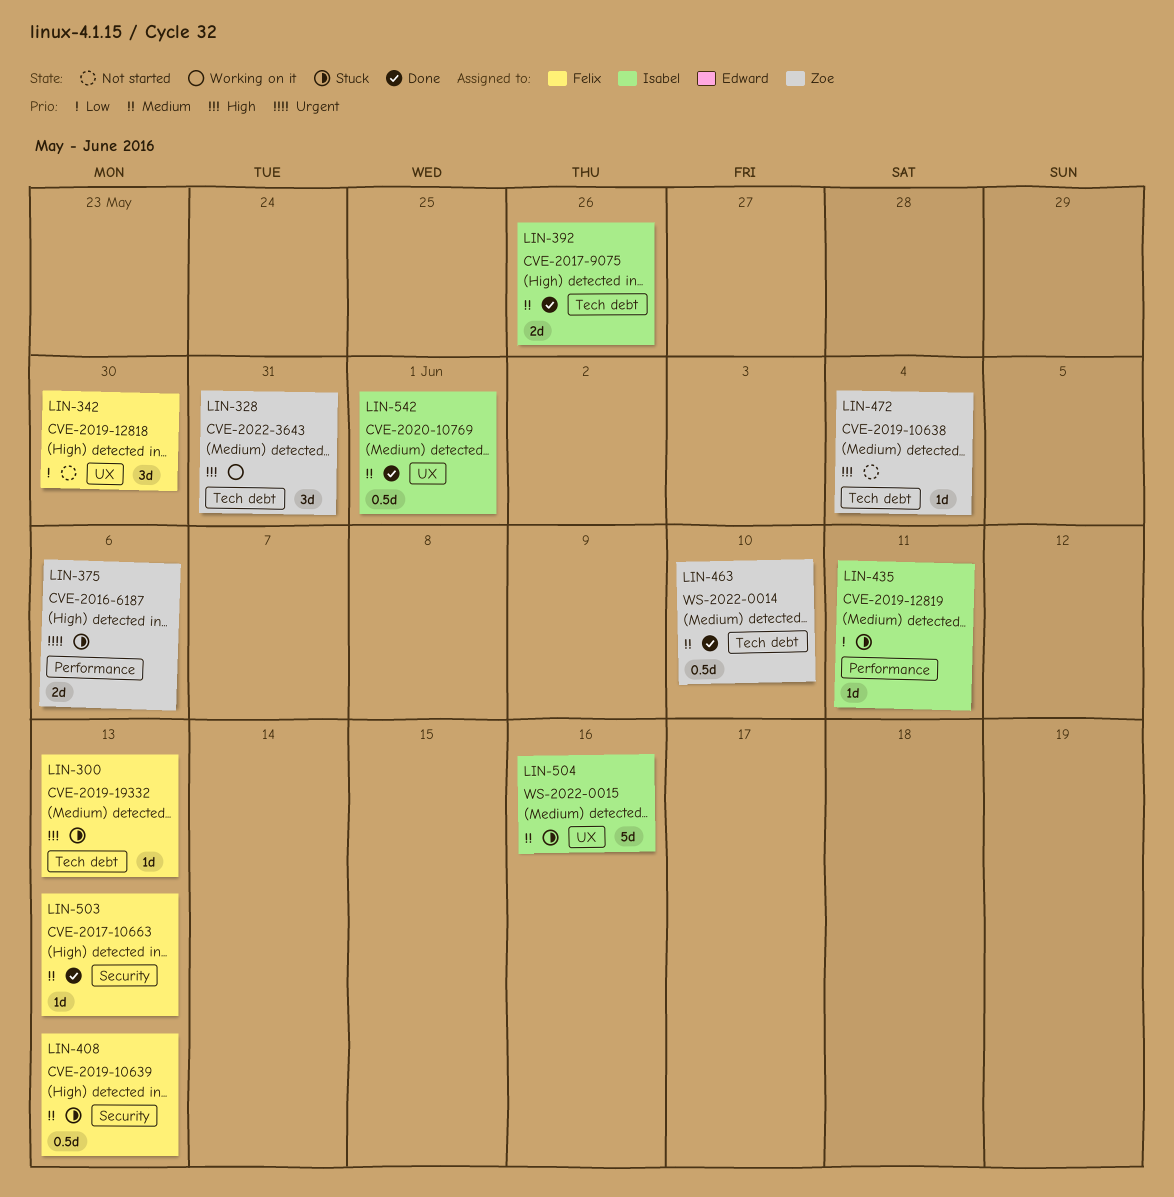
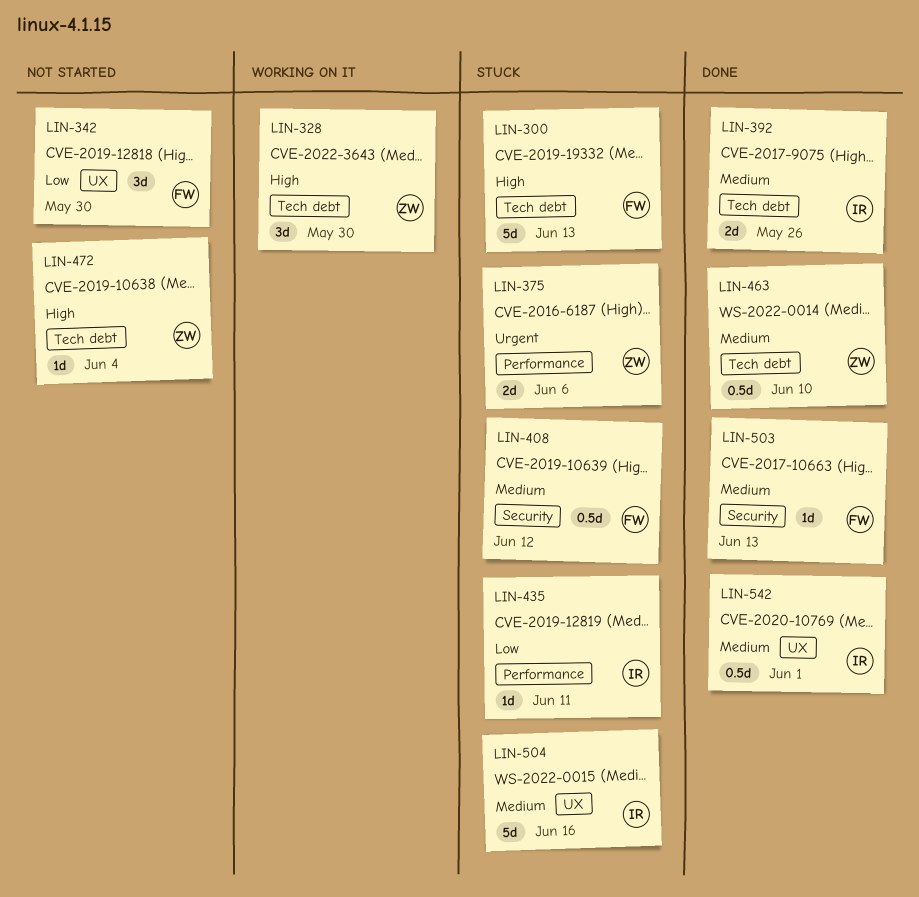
LIN-300, estimate: 1d -> 5d
LIN-328, due: May 31 -> May 30
LIN-408, due: Jun 13 -> Jun 12

